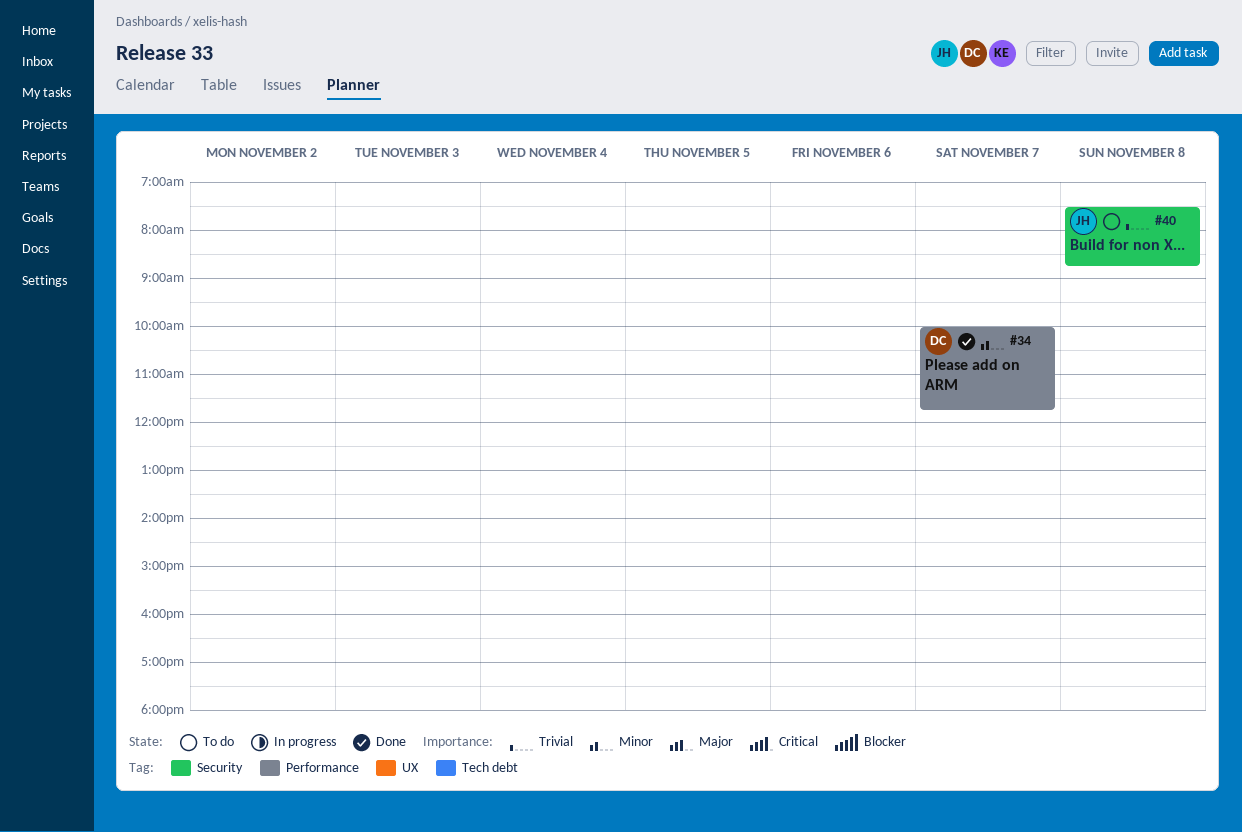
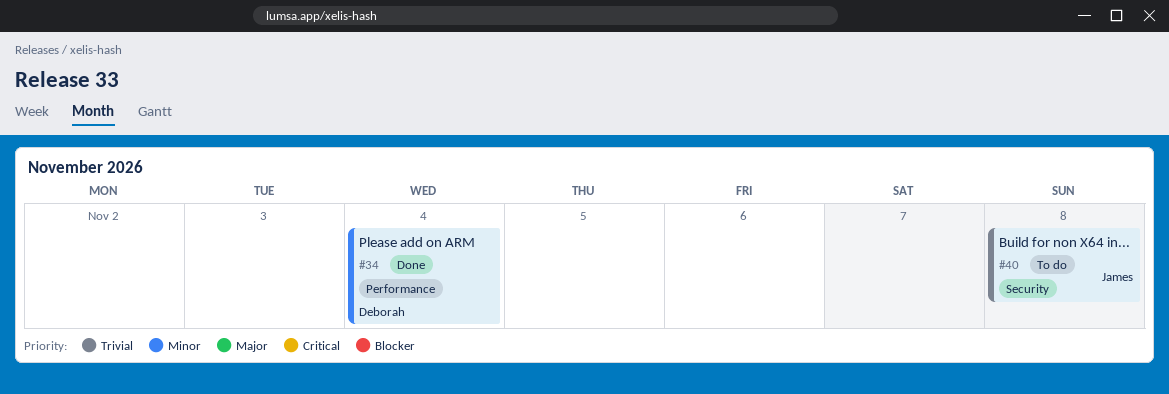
#34, day: Nov 7 -> Nov 4

